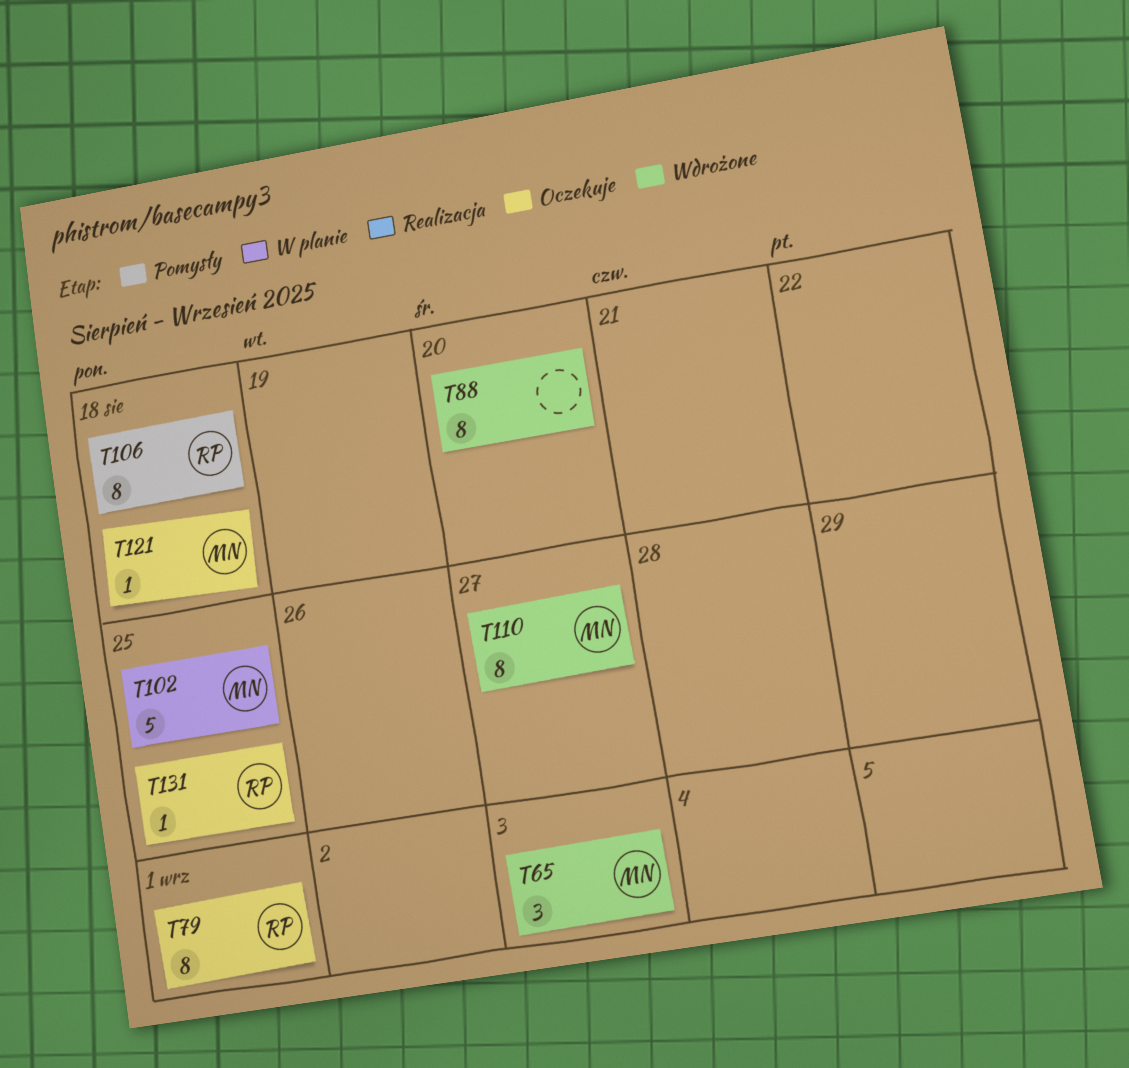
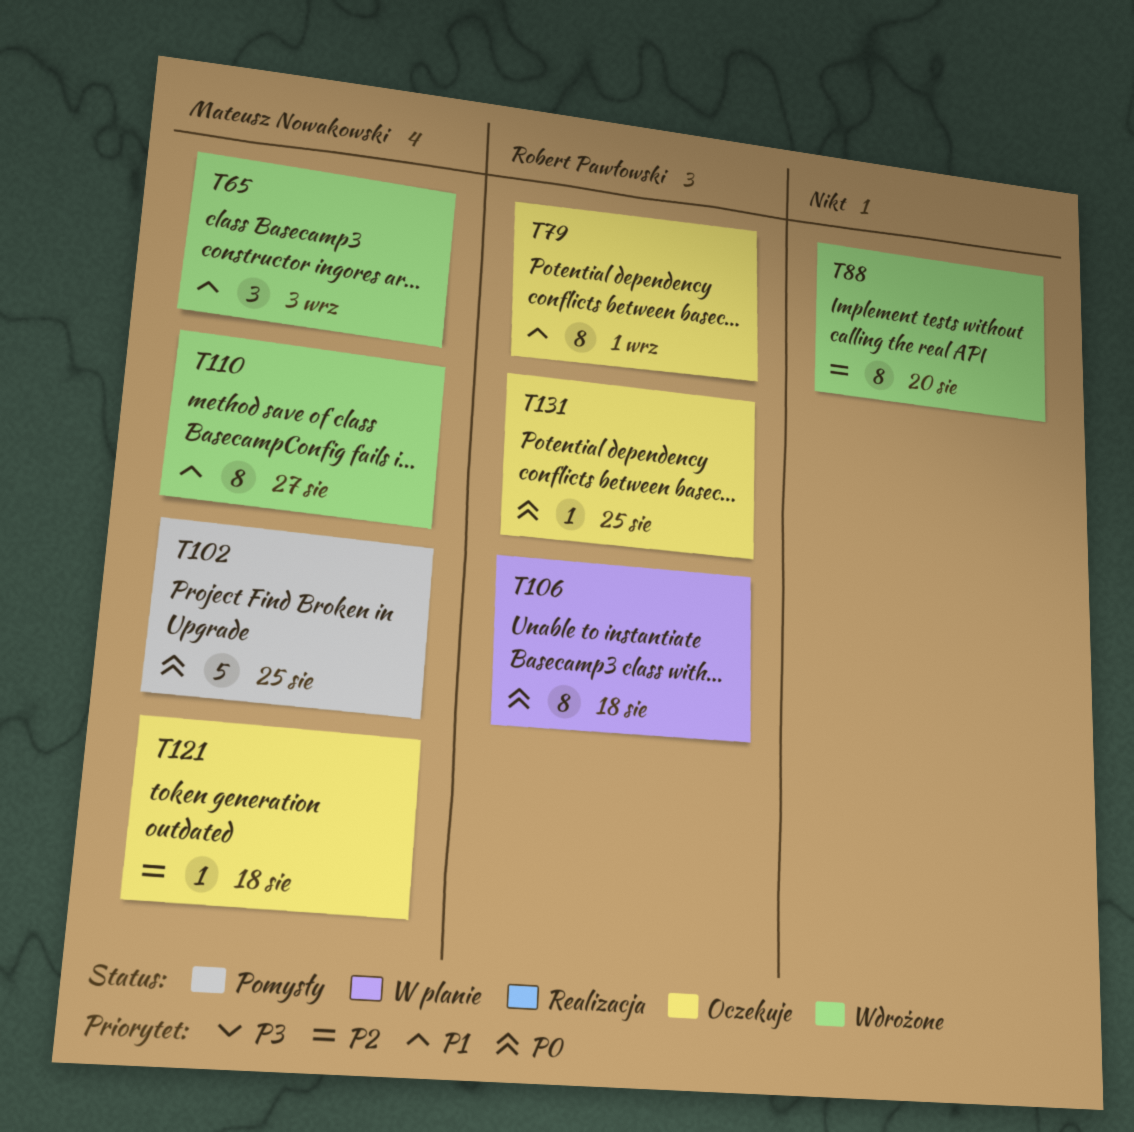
T102, status: W planie -> Pomysły
T106, status: Pomysły -> W planie

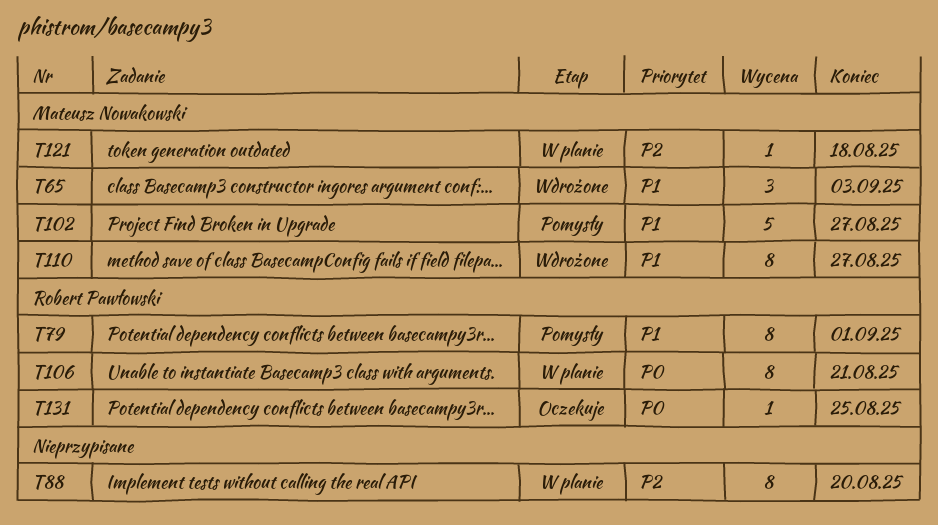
T79, status: Oczekuje -> Pomysły
T88, status: Wdrożone -> W planie
T102, priority: P0 -> P1
T102, due: Aug 25 -> Aug 27
T106, due: Aug 18 -> Aug 21
T121, status: Oczekuje -> W planie

